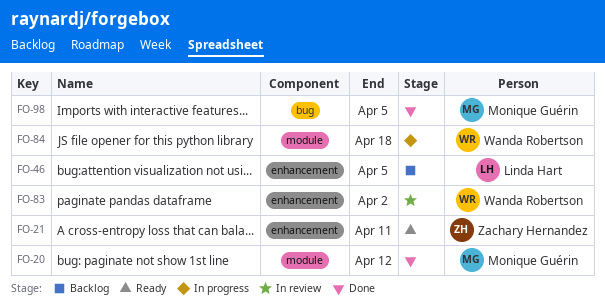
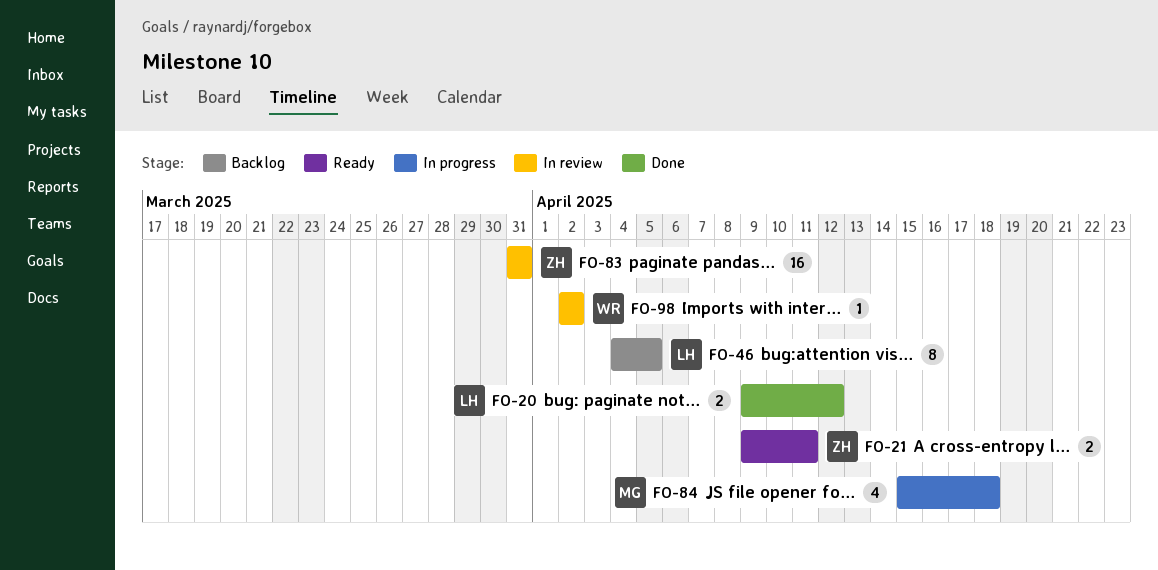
FO-20, owner: Monique Guérin -> Linda Hart
FO-83, owner: Wanda Robertson -> Zachary Hernandez
FO-83, due: Apr 2 -> Mar 31
FO-84, owner: Wanda Robertson -> Monique Guérin
FO-98, status: Done -> In review
FO-98, owner: Monique Guérin -> Wanda Robertson
FO-98, due: Apr 5 -> Apr 2

